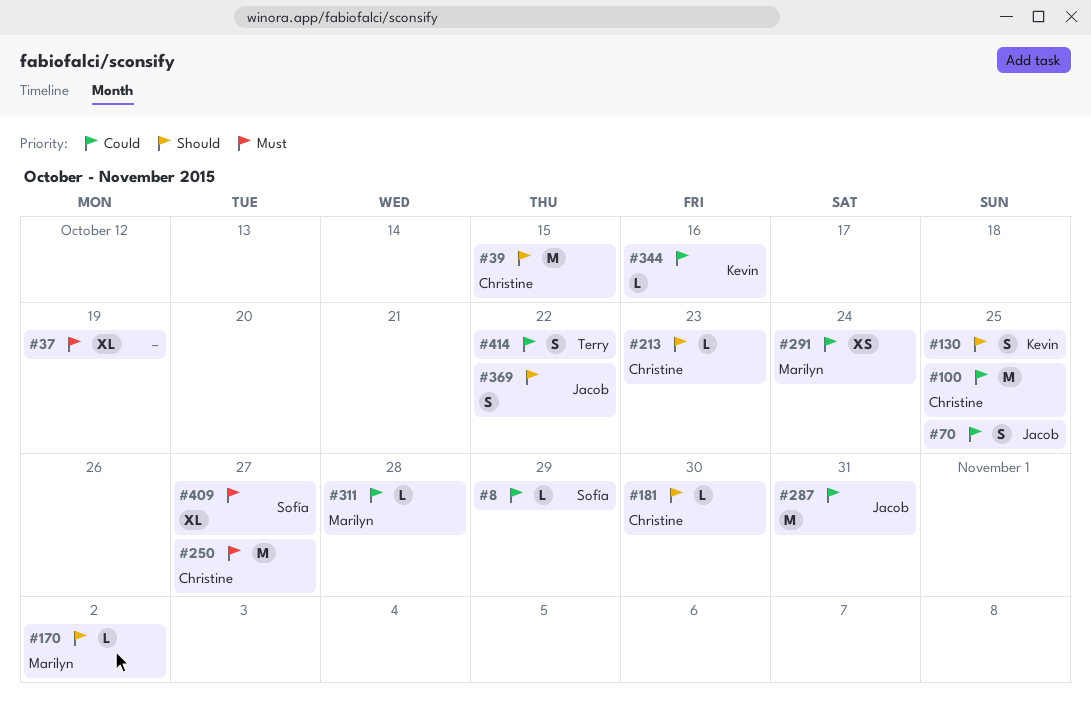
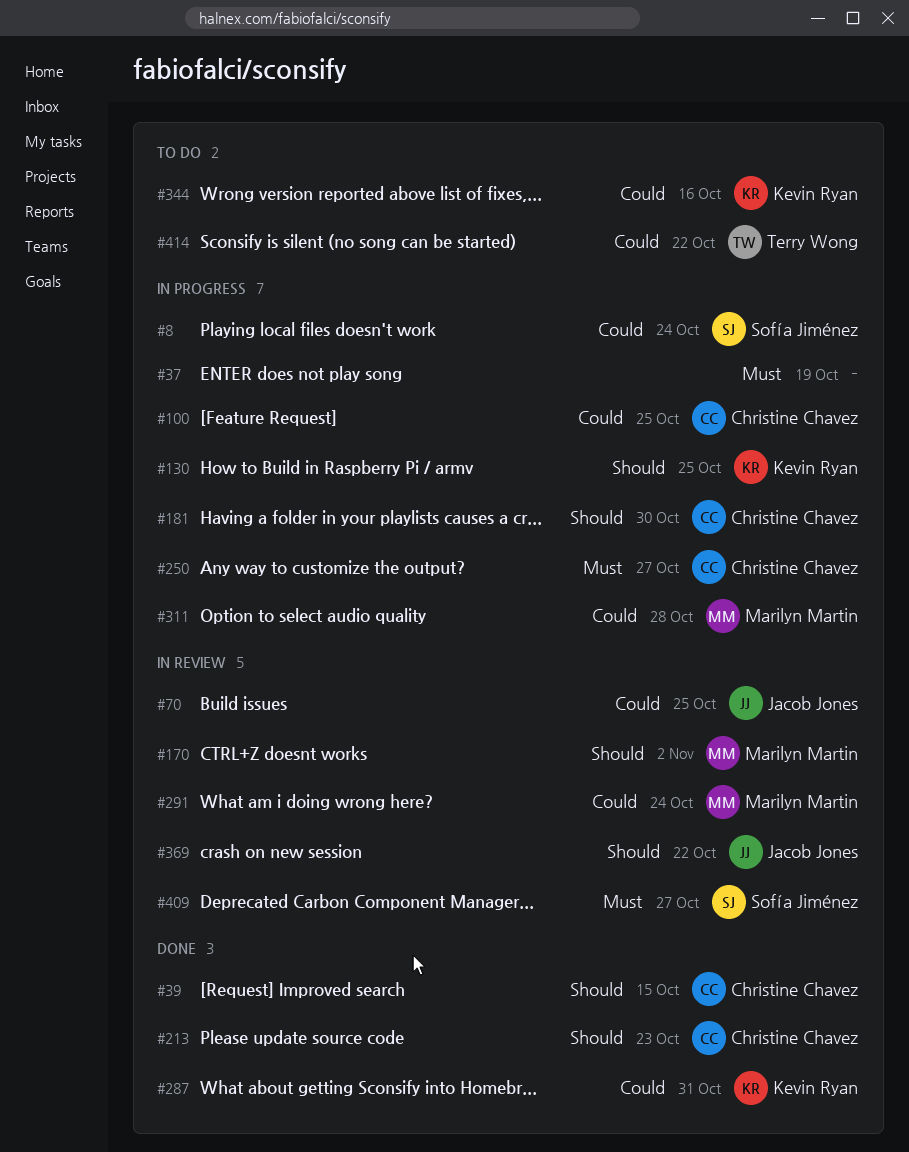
#8, due: Oct 29 -> Oct 24
#287, owner: Jacob Jones -> Kevin Ryan

